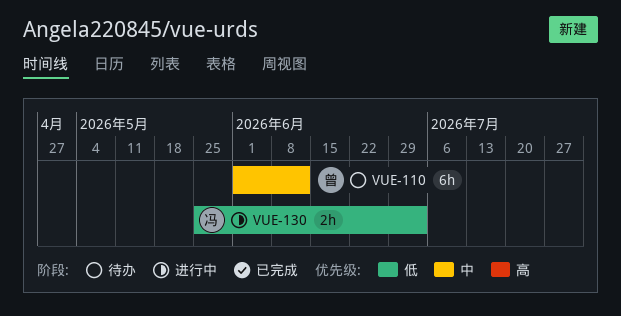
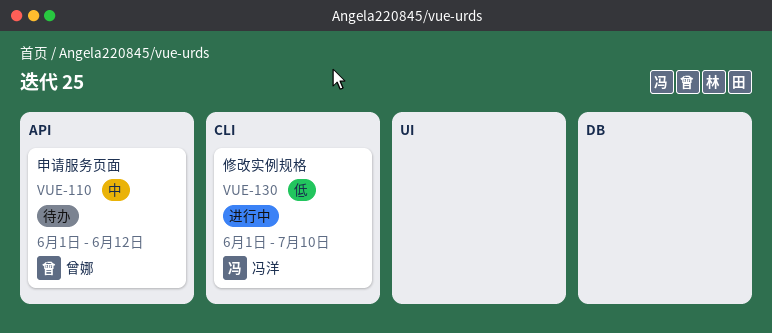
VUE-130, start: May 25 -> Jun 1
VUE-130, due: Jul 3 -> Jul 10

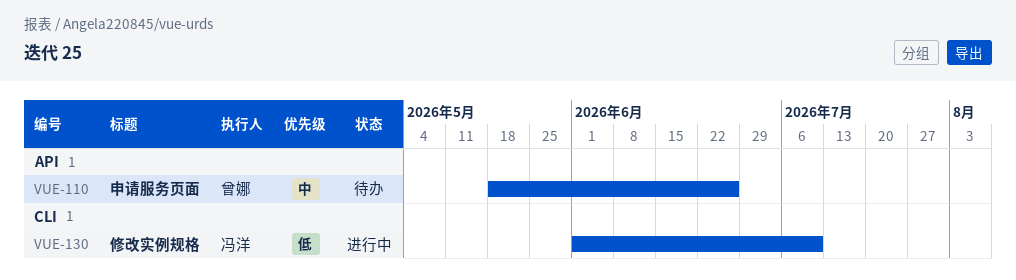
VUE-110, start: Jun 1 -> May 18
VUE-110, due: Jun 12 -> Jun 26

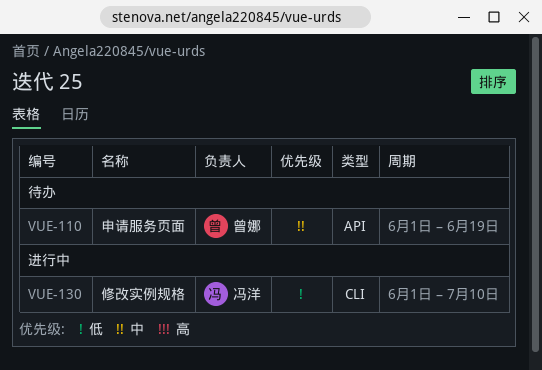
VUE-110, start: May 18 -> Jun 1
VUE-110, due: Jun 26 -> Jun 19

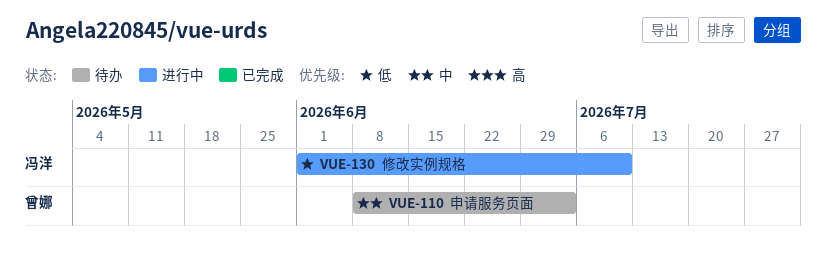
VUE-110, start: Jun 1 -> Jun 8
VUE-110, due: Jun 19 -> Jul 3

